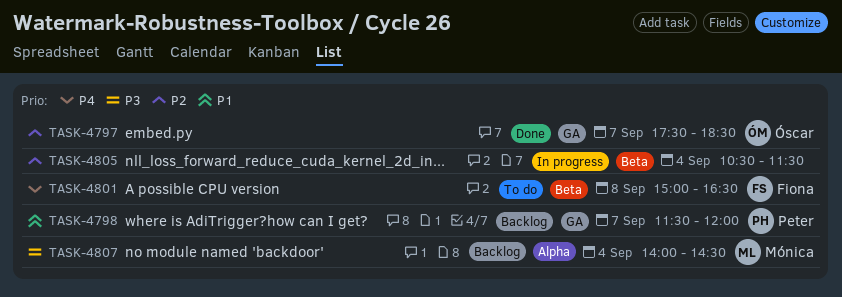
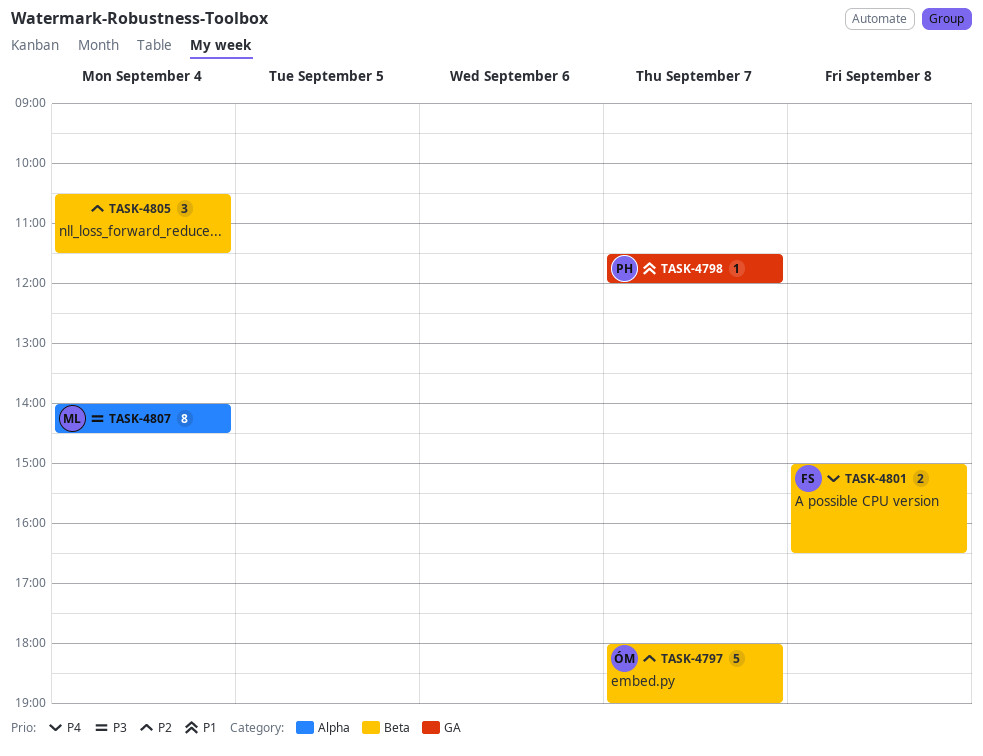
TASK-4797, label: GA -> Beta
TASK-4797, begins: 17:30 -> 18:00
TASK-4797, ends: 18:30 -> 19:00

